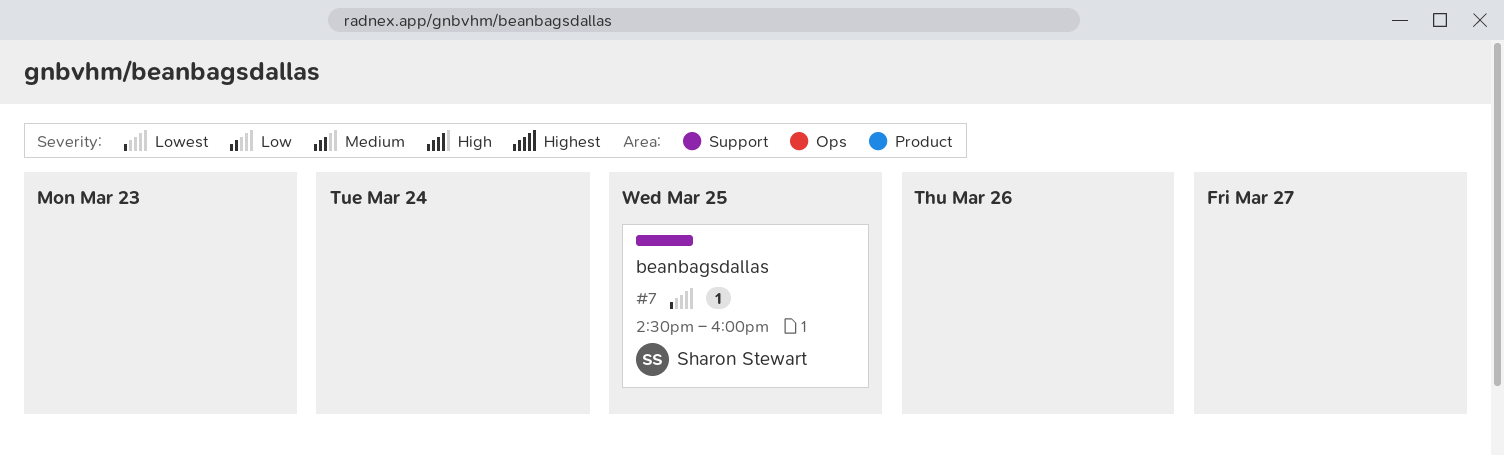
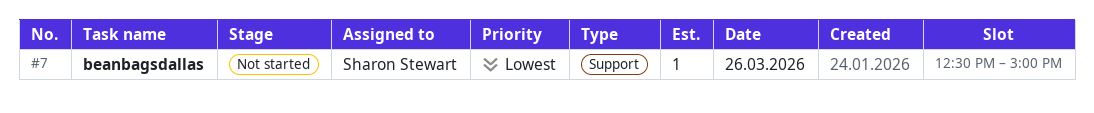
#7, day: Mar 25 -> Mar 26
#7, begins: 14:30 -> 12:30
#7, ends: 16:00 -> 15:00

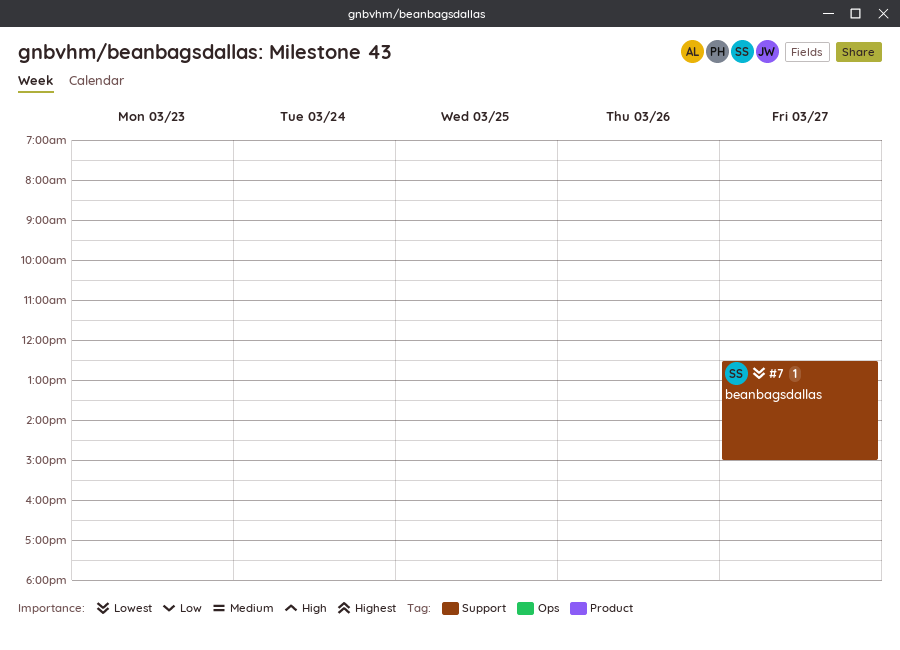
#7, day: Mar 26 -> Mar 27

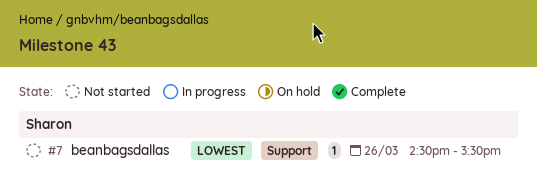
#7, day: Mar 27 -> Mar 26
#7, begins: 12:30 -> 14:30
#7, ends: 15:00 -> 15:30

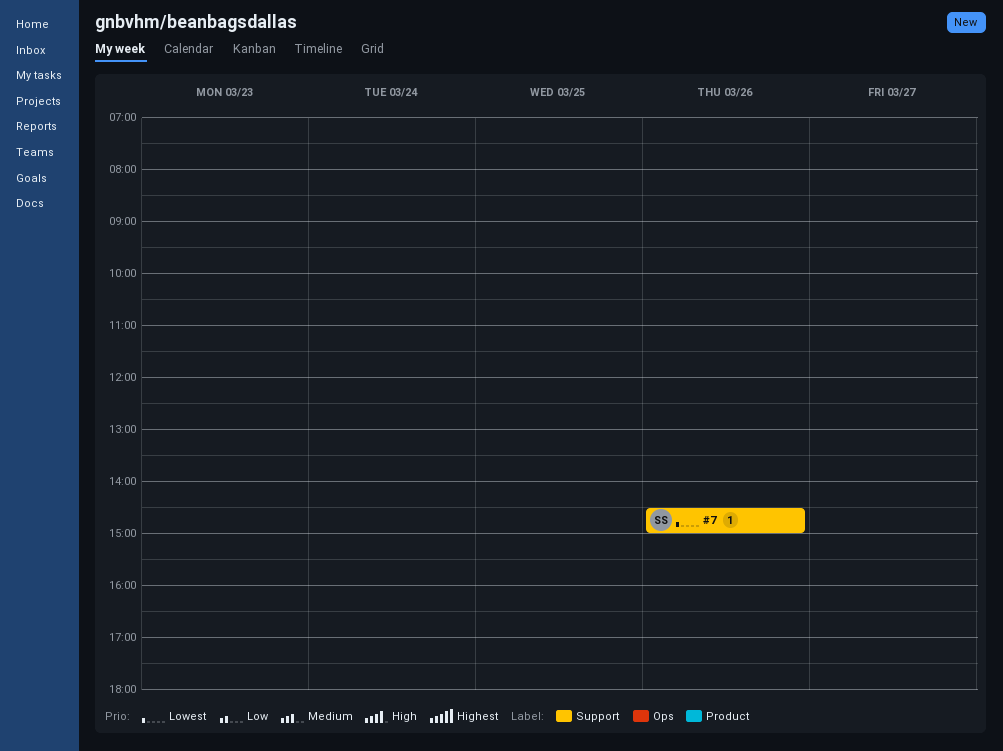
#7, ends: 15:30 -> 15:00

